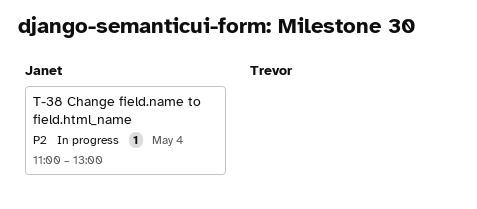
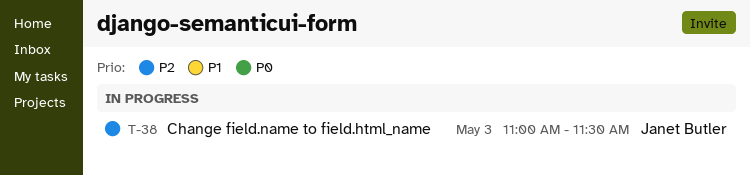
T-38, day: May 4 -> May 3
T-38, ends: 13:00 -> 11:30

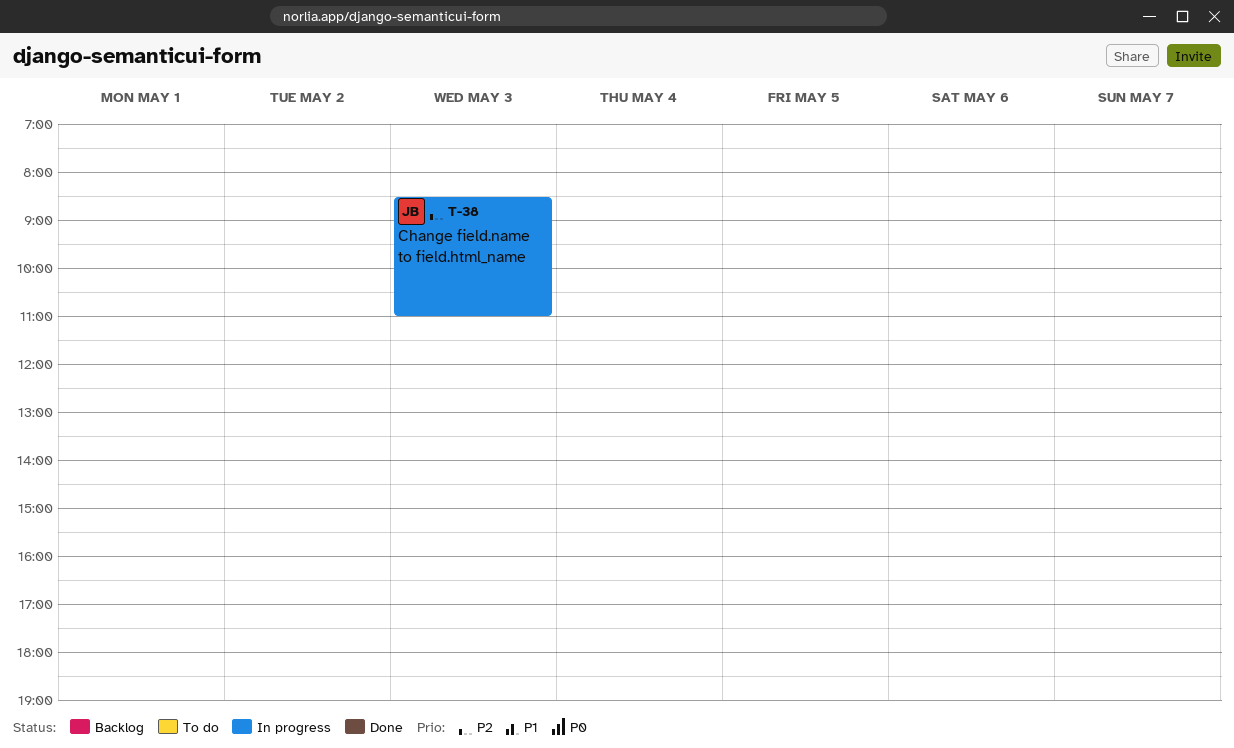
T-38, begins: 11:00 -> 08:30
T-38, ends: 11:30 -> 11:00

